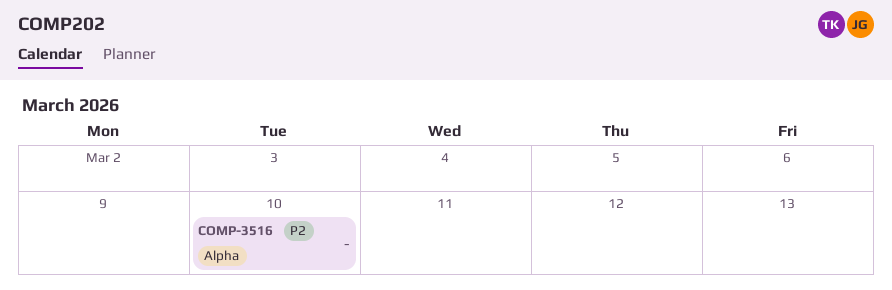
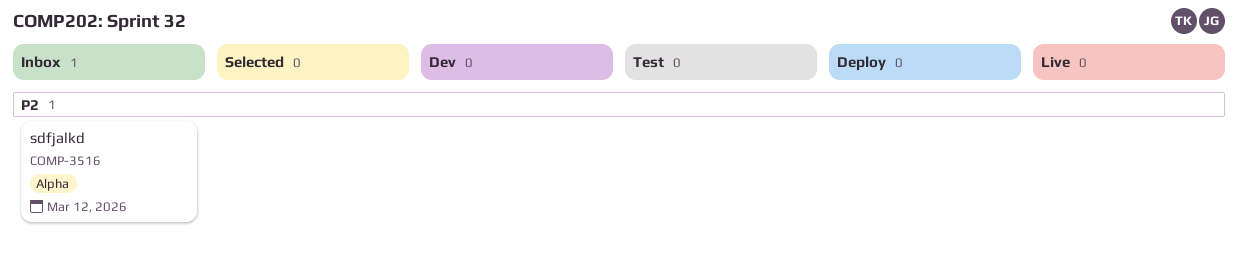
COMP-3516, due: Mar 10 -> Mar 12

